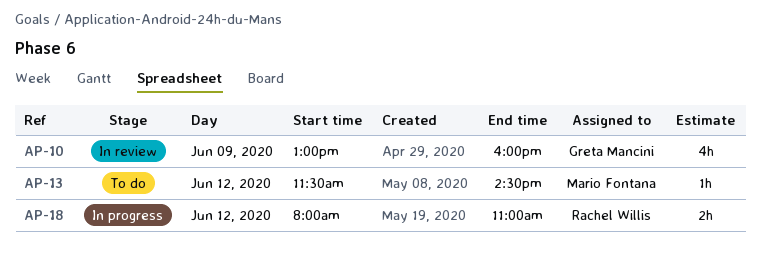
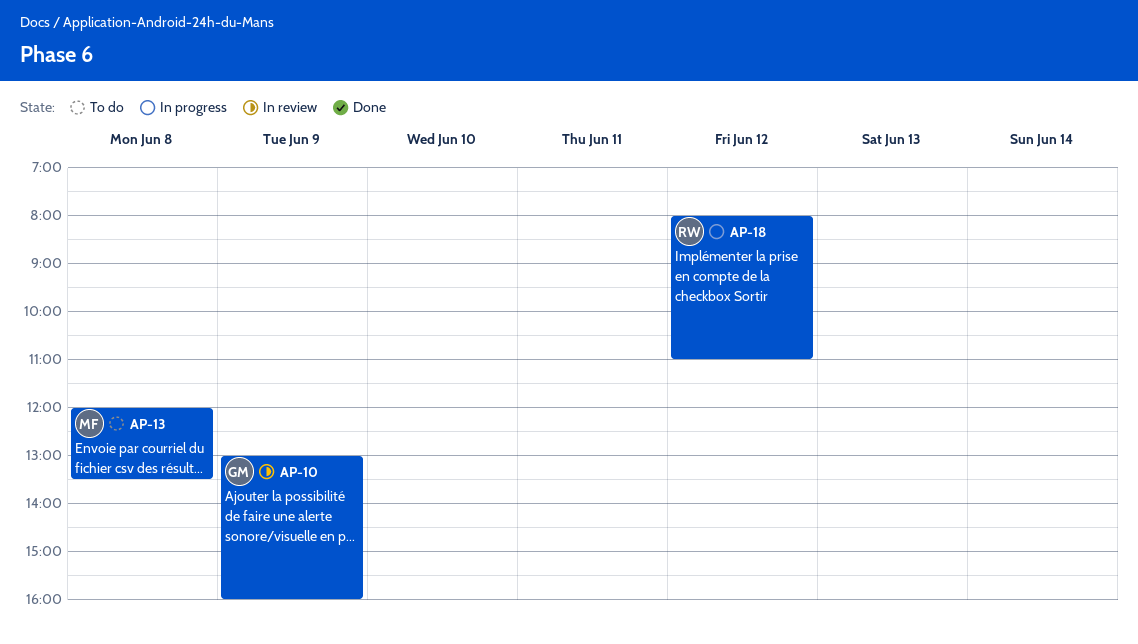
AP-13, day: Jun 12 -> Jun 8
AP-13, begins: 11:30 -> 12:00
AP-13, ends: 14:30 -> 13:30

